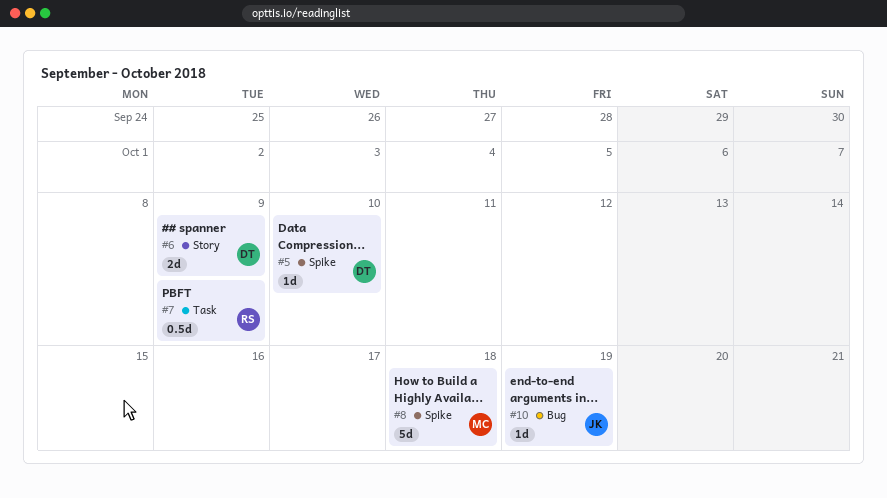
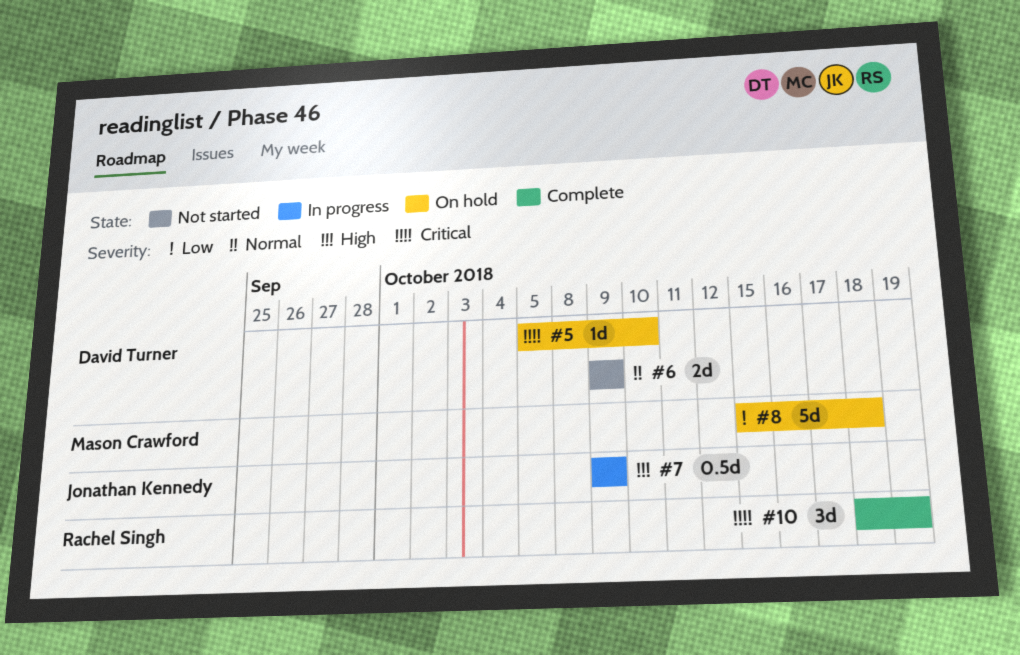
#7, owner: Rachel Singh -> Jonathan Kennedy
#10, owner: Jonathan Kennedy -> Rachel Singh
#10, estimate: 1d -> 3d

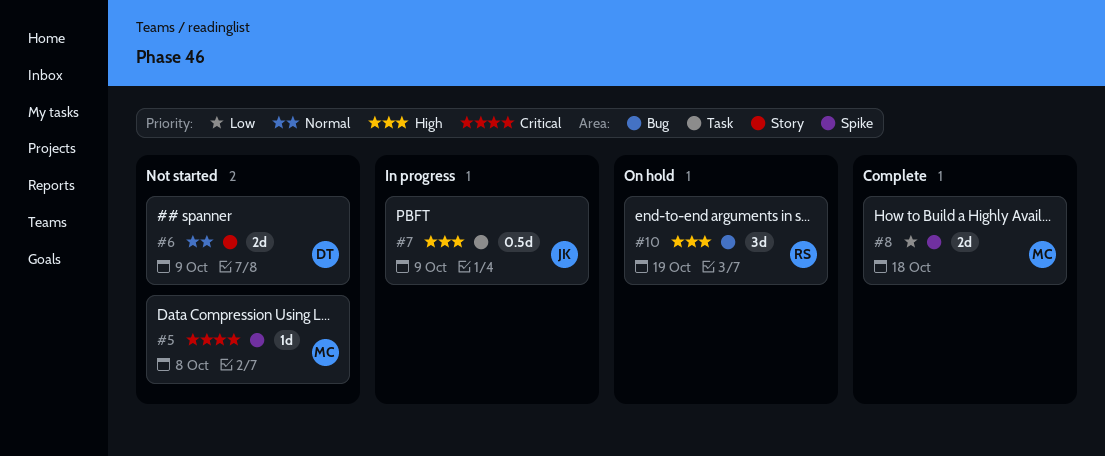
#5, status: On hold -> Not started
#5, owner: David Turner -> Mason Crawford
#5, due: Oct 10 -> Oct 8
#8, status: On hold -> Complete
#8, estimate: 5d -> 2d
#10, status: Complete -> On hold
#10, priority: Critical -> High

